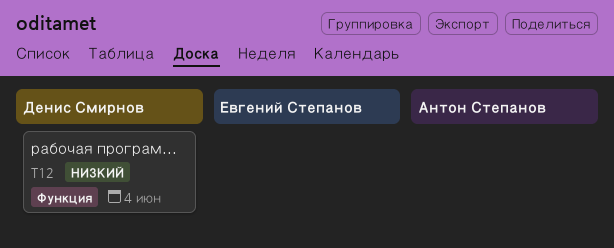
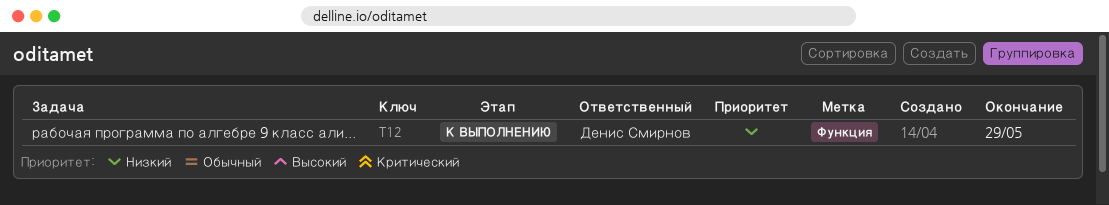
T12, due: Jun 4 -> May 29

